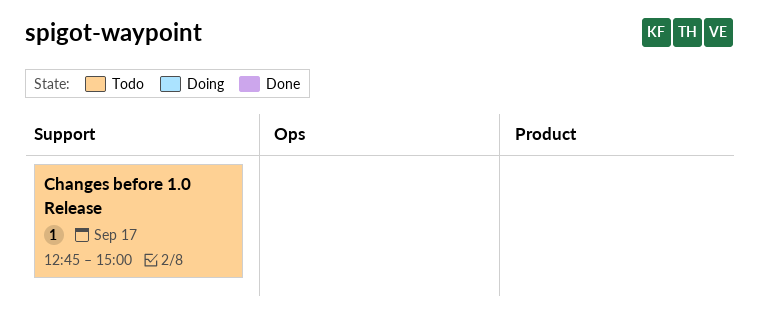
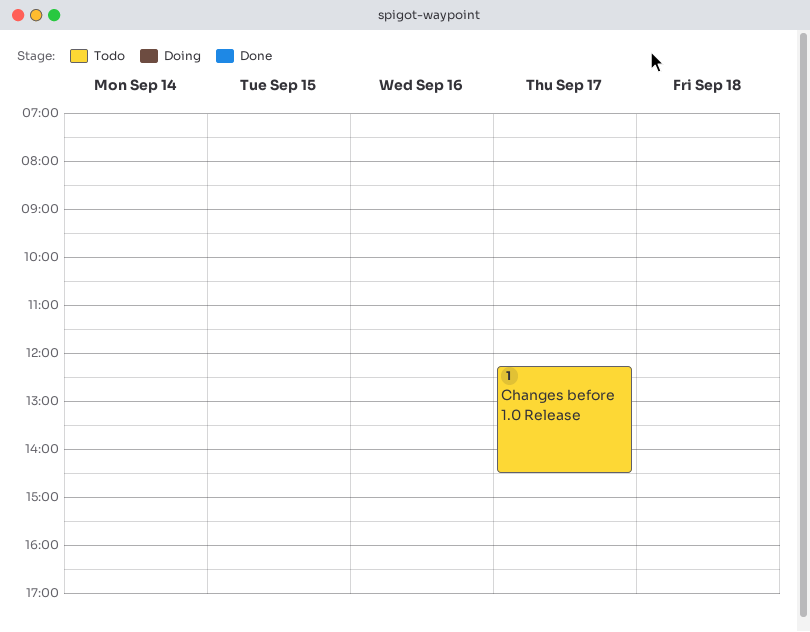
Changes before 1.0 Release, begins: 12:45 -> 12:15
Changes before 1.0 Release, ends: 15:00 -> 14:30

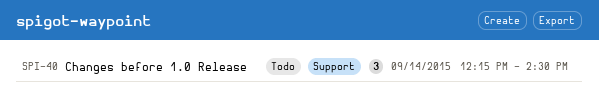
Changes before 1.0 Release, estimate: 1 -> 3
Changes before 1.0 Release, day: Sep 17 -> Sep 14

